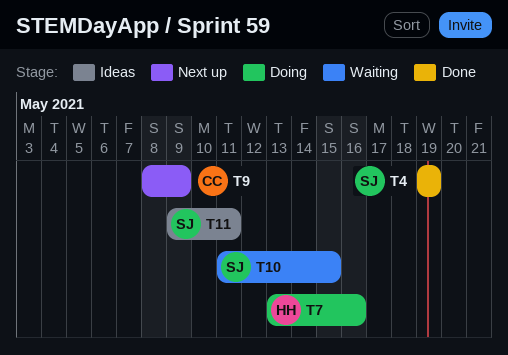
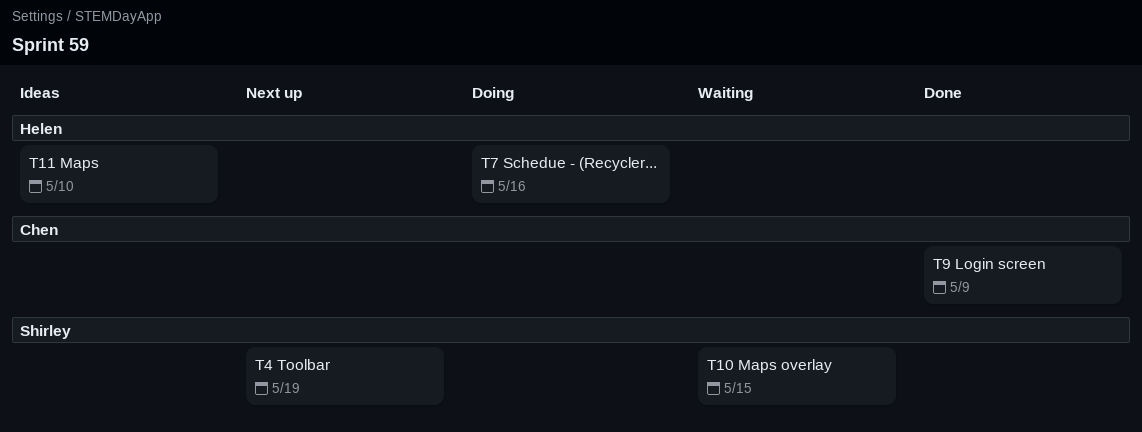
T4, status: Done -> Next up
T9, status: Next up -> Done
T11, owner: Shirley -> Helen
T11, due: May 11 -> May 10

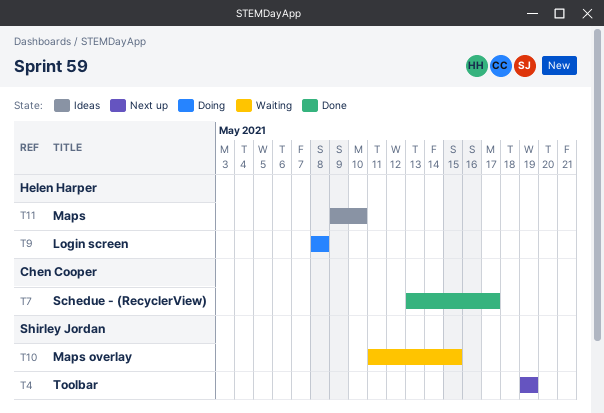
T7, status: Doing -> Done
T7, owner: Helen Harper -> Chen Cooper
T7, due: May 16 -> May 17
T9, status: Done -> Doing
T9, owner: Chen Cooper -> Helen Harper
T9, due: May 9 -> May 8

